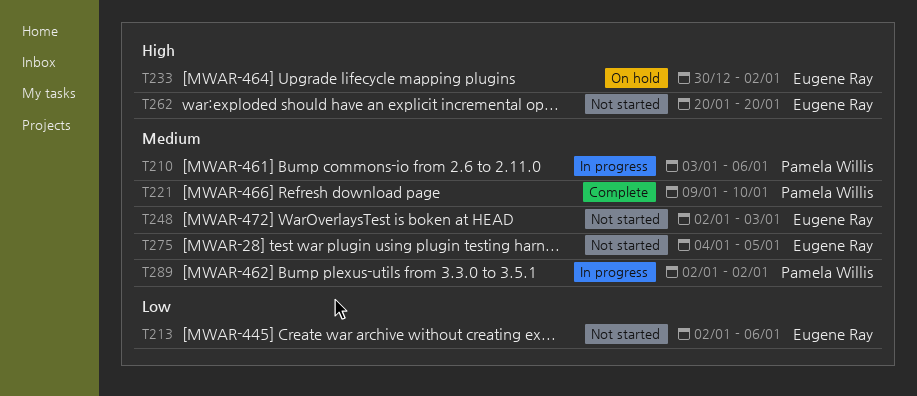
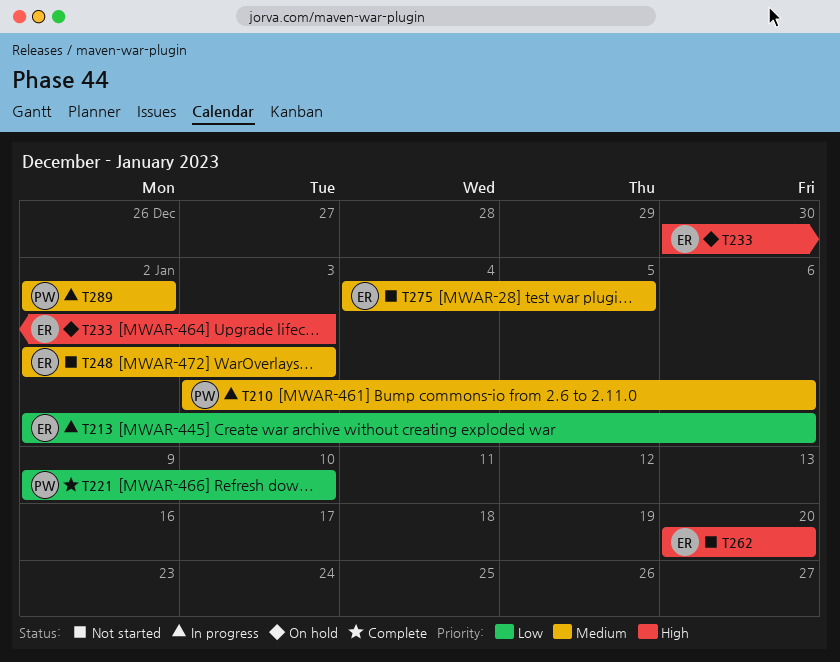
T213, status: Not started -> In progress
T221, priority: Medium -> Low
T233, due: Jan 2 -> Jan 3

